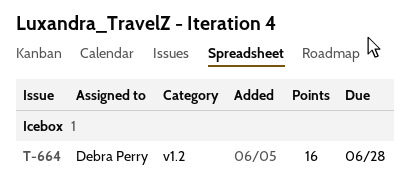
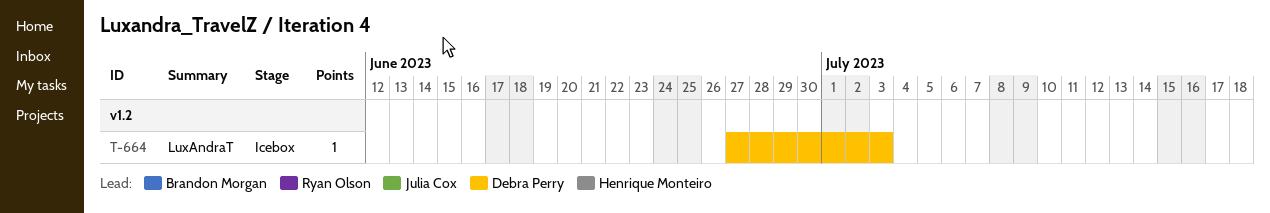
T-664, estimate: 16 -> 1
T-664, due: Jun 28 -> Jul 3

